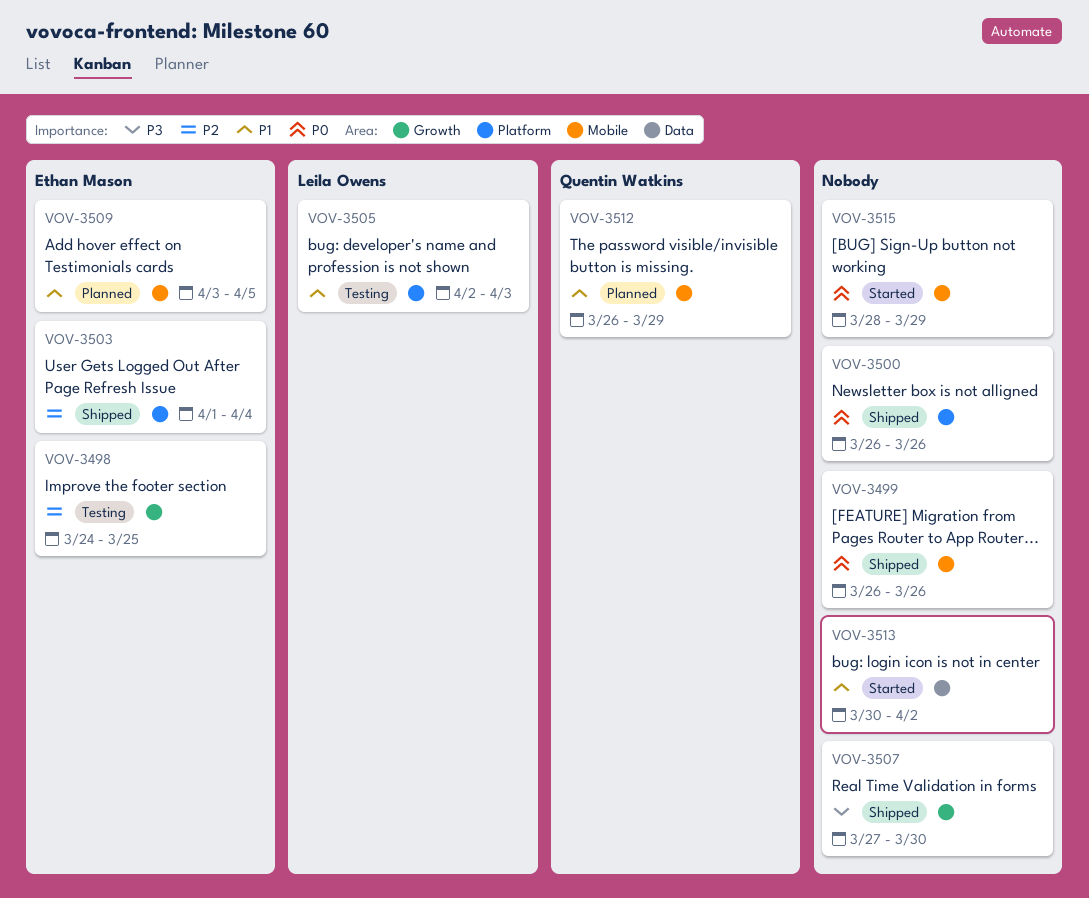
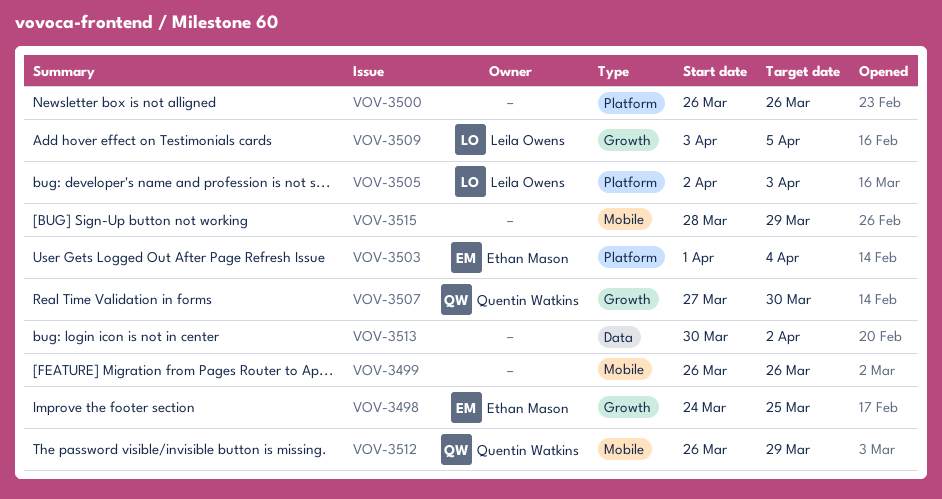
VOV-3507, owner: none -> Quentin Watkins
VOV-3509, owner: Ethan Mason -> Leila Owens
VOV-3509, label: Mobile -> Growth

